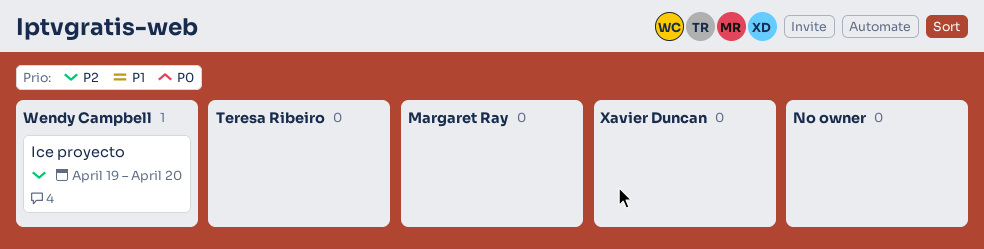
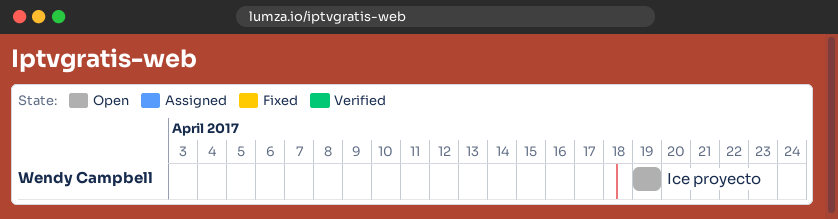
Ice proyecto, due: Apr 20 -> Apr 19

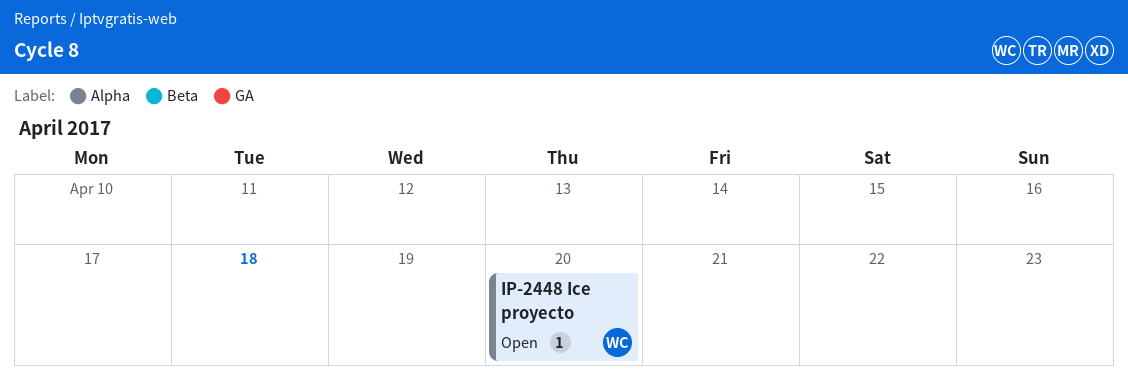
Ice proyecto, due: Apr 19 -> Apr 20

